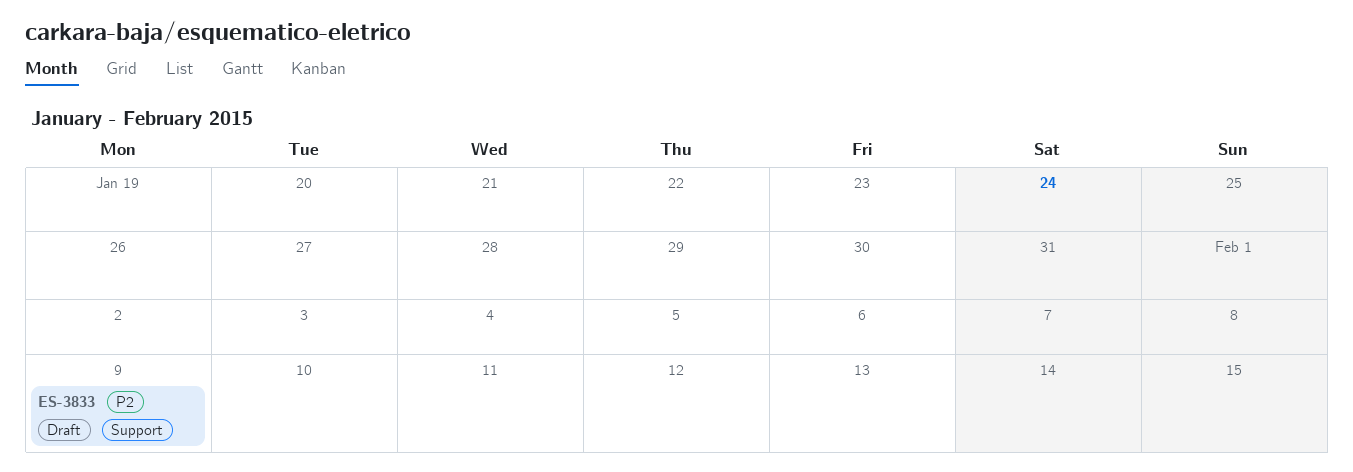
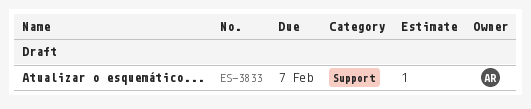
ES-3833, due: Feb 9 -> Feb 7

